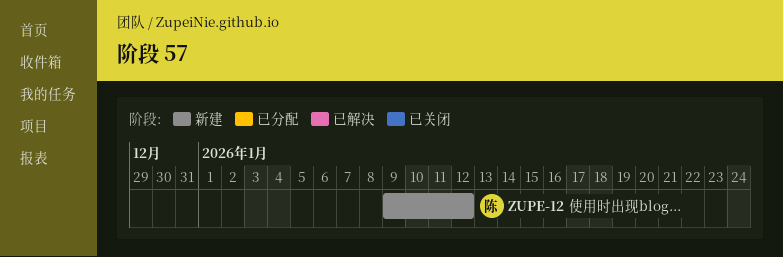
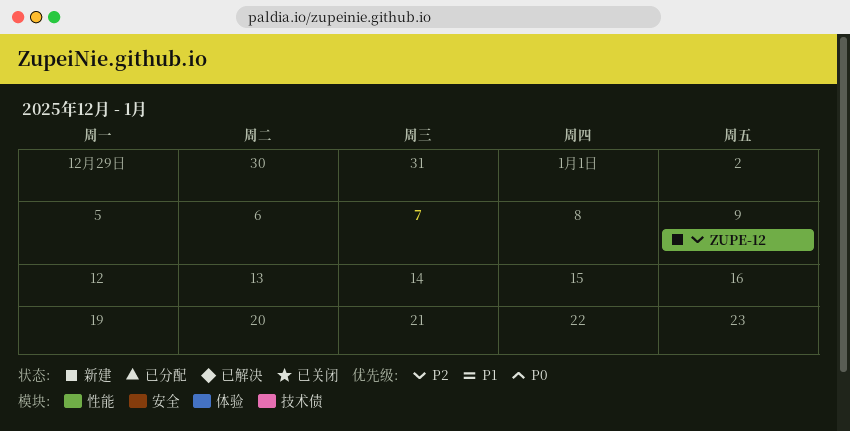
ZUPE-12, due: Jan 12 -> Jan 9

